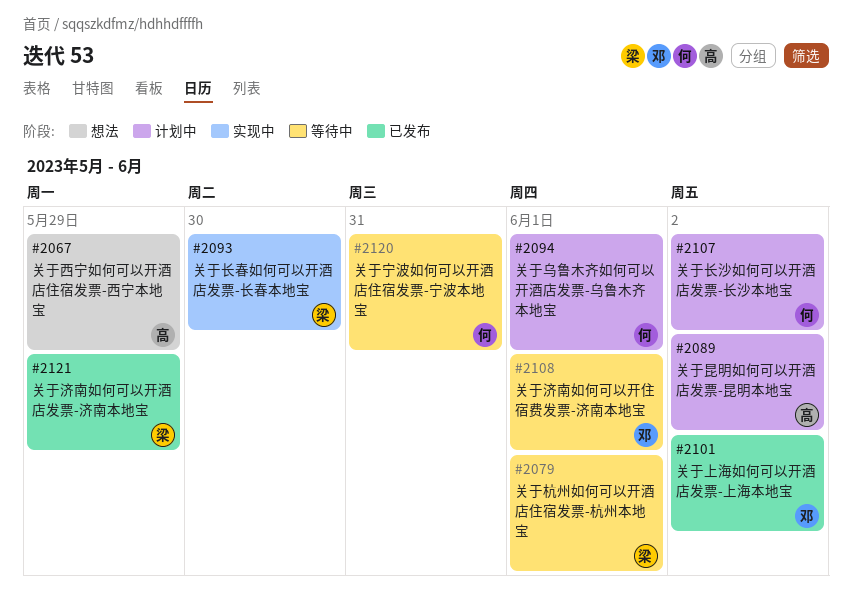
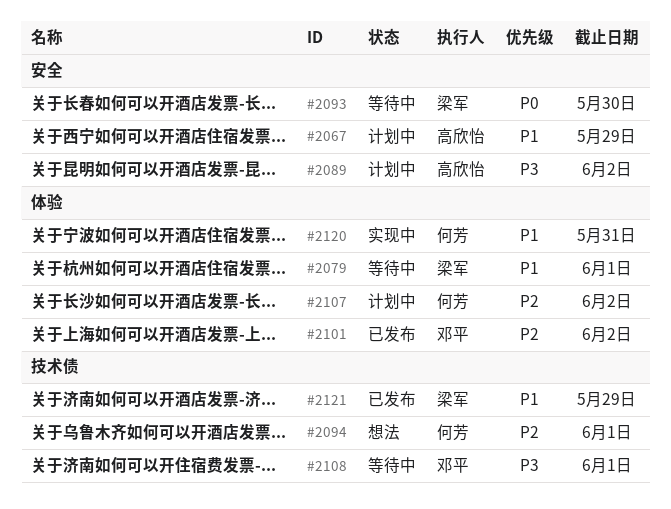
#2067, status: 想法 -> 计划中
#2093, status: 实现中 -> 等待中
#2094, status: 计划中 -> 想法
#2120, status: 等待中 -> 实现中

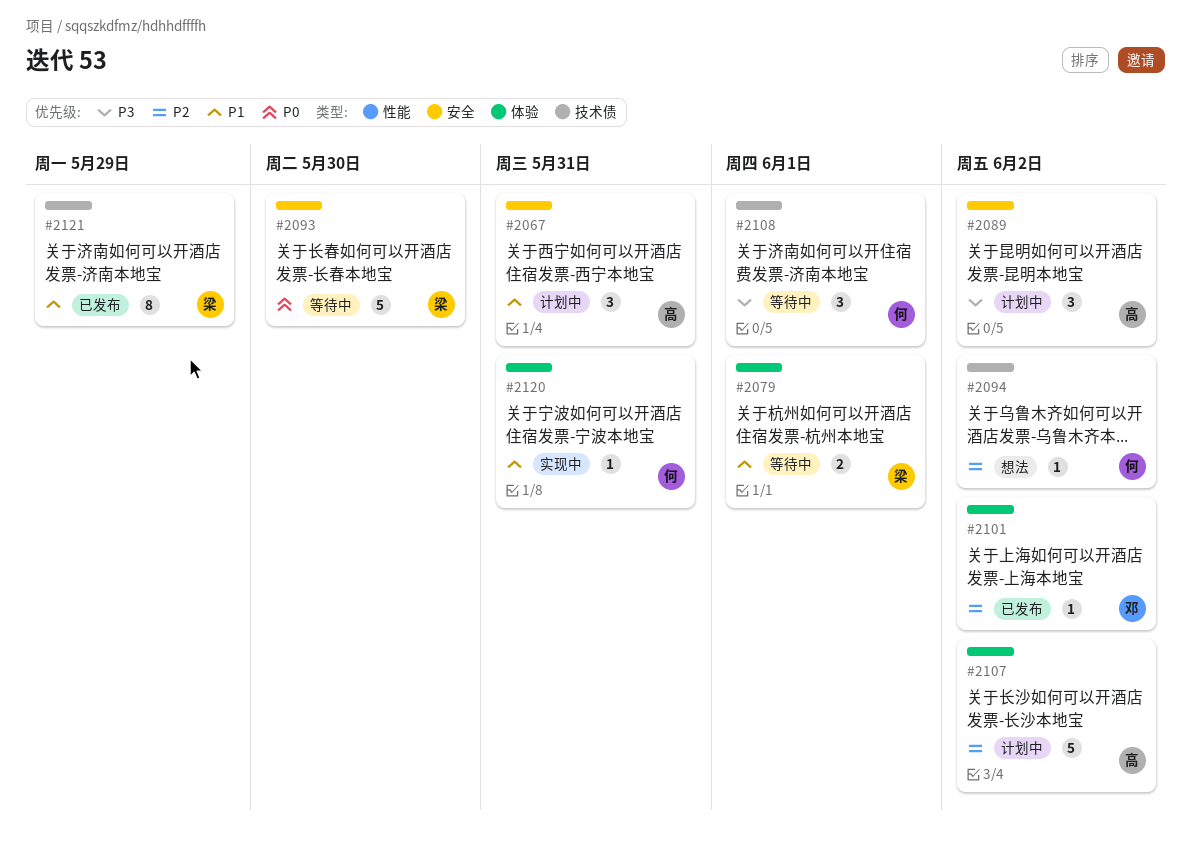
#2067, due: May 29 -> May 31
#2094, due: Jun 1 -> Jun 2
#2107, owner: 何芳 -> 高欣怡
#2108, owner: 邓平 -> 何芳

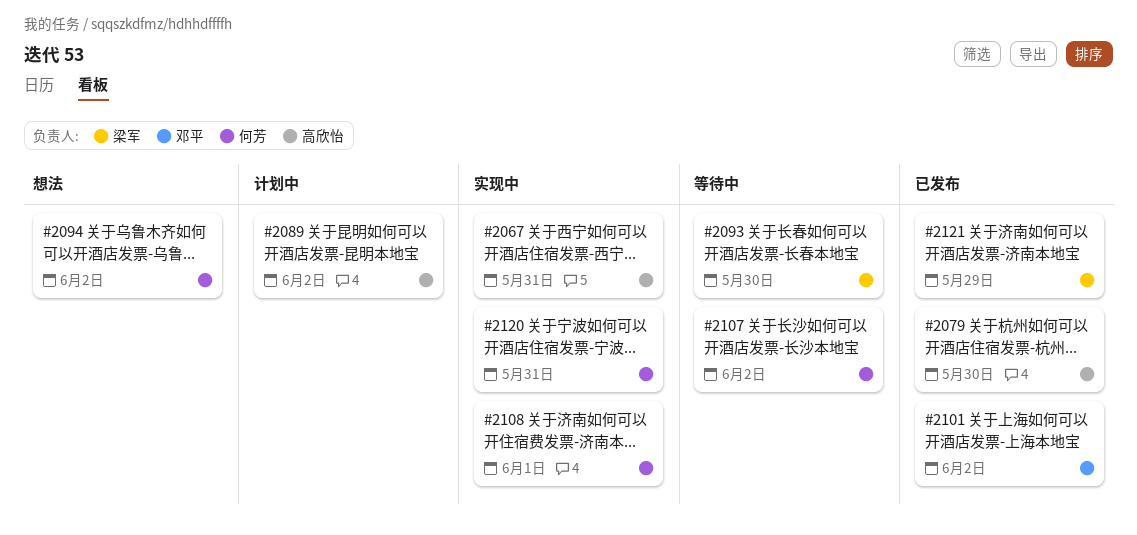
#2067, status: 计划中 -> 实现中
#2079, status: 等待中 -> 已发布
#2079, owner: 梁军 -> 高欣怡
#2079, due: Jun 1 -> May 30
#2107, status: 计划中 -> 等待中
#2107, owner: 高欣怡 -> 何芳
#2108, status: 等待中 -> 实现中

